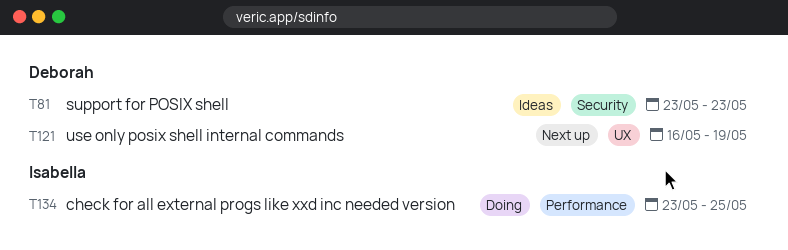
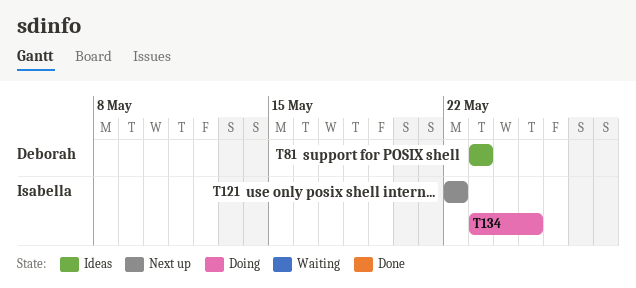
T121, owner: Deborah -> Isabella
T121, start: May 16 -> May 22
T121, due: May 19 -> May 22

